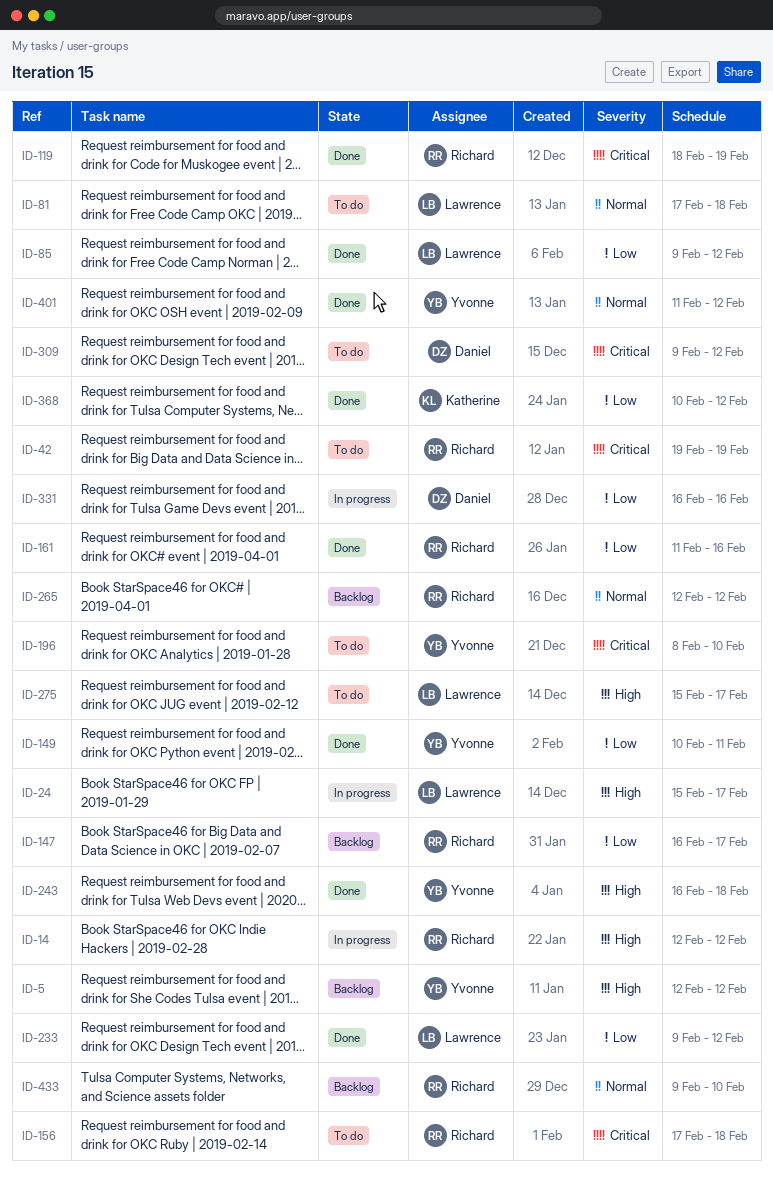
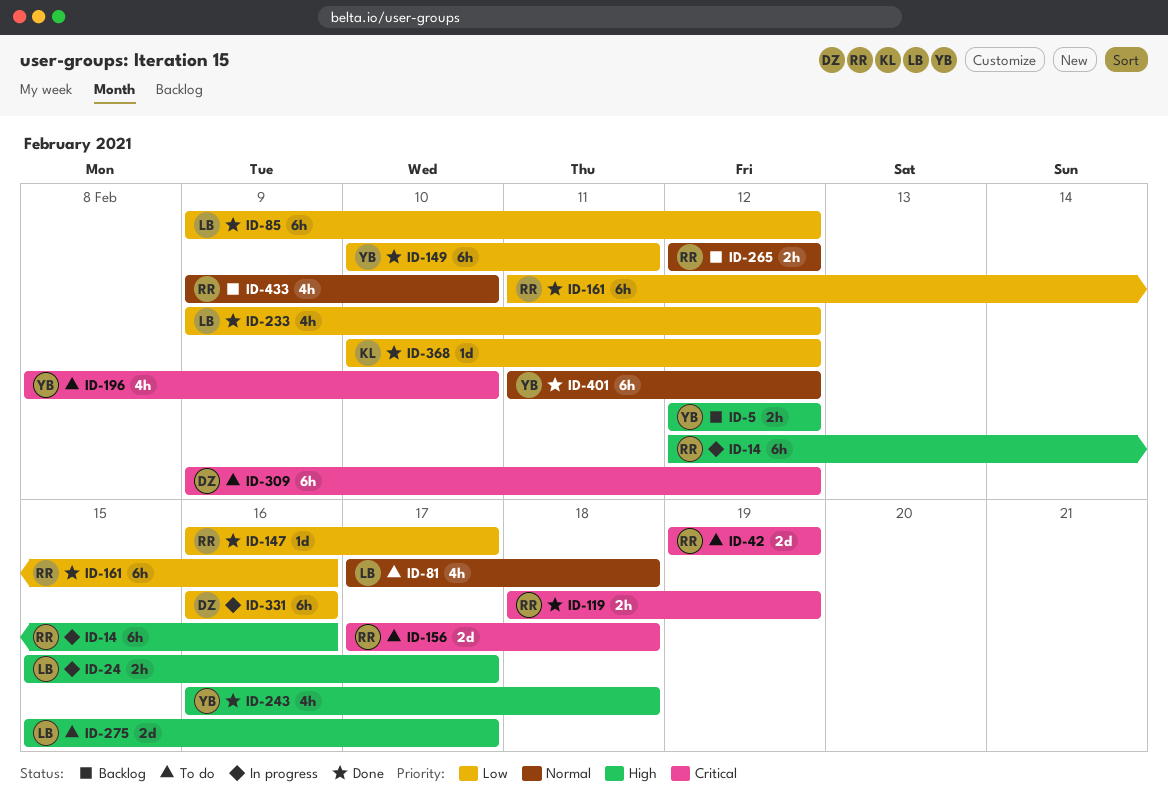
ID-14, due: Feb 12 -> Feb 16
ID-147, status: Backlog -> Done

